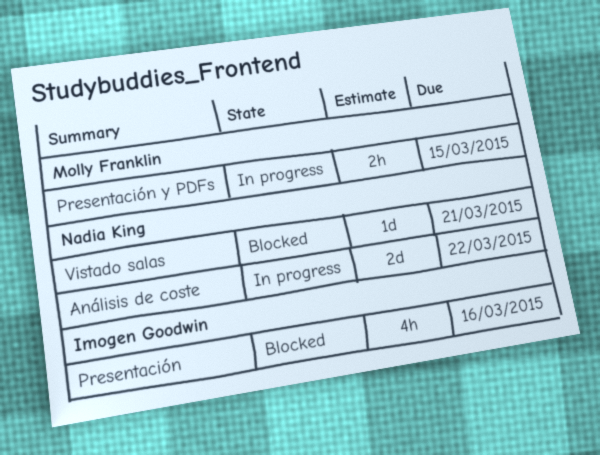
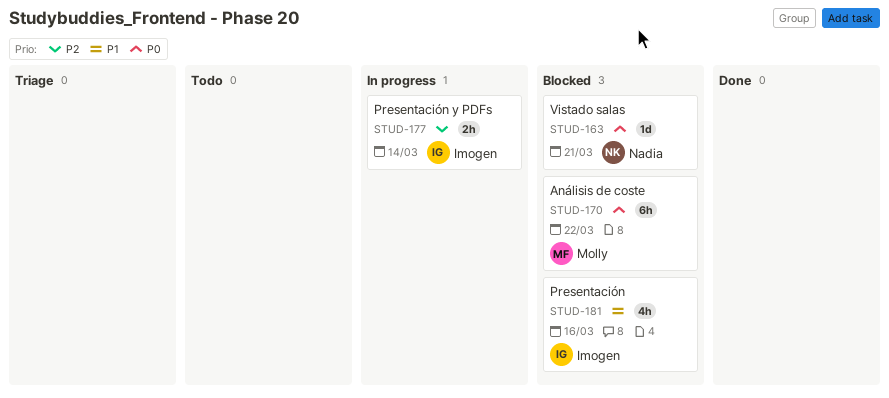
Análisis de coste, status: In progress -> Blocked
Análisis de coste, owner: Nadia King -> Molly Franklin
Análisis de coste, estimate: 2d -> 6h
Presentación y PDFs, owner: Molly Franklin -> Imogen Goodwin
Presentación y PDFs, due: Mar 15 -> Mar 14

